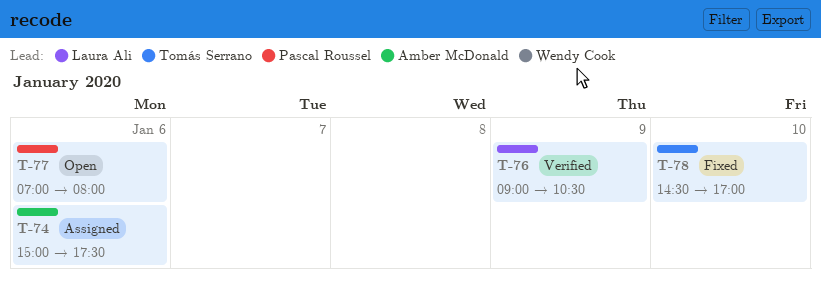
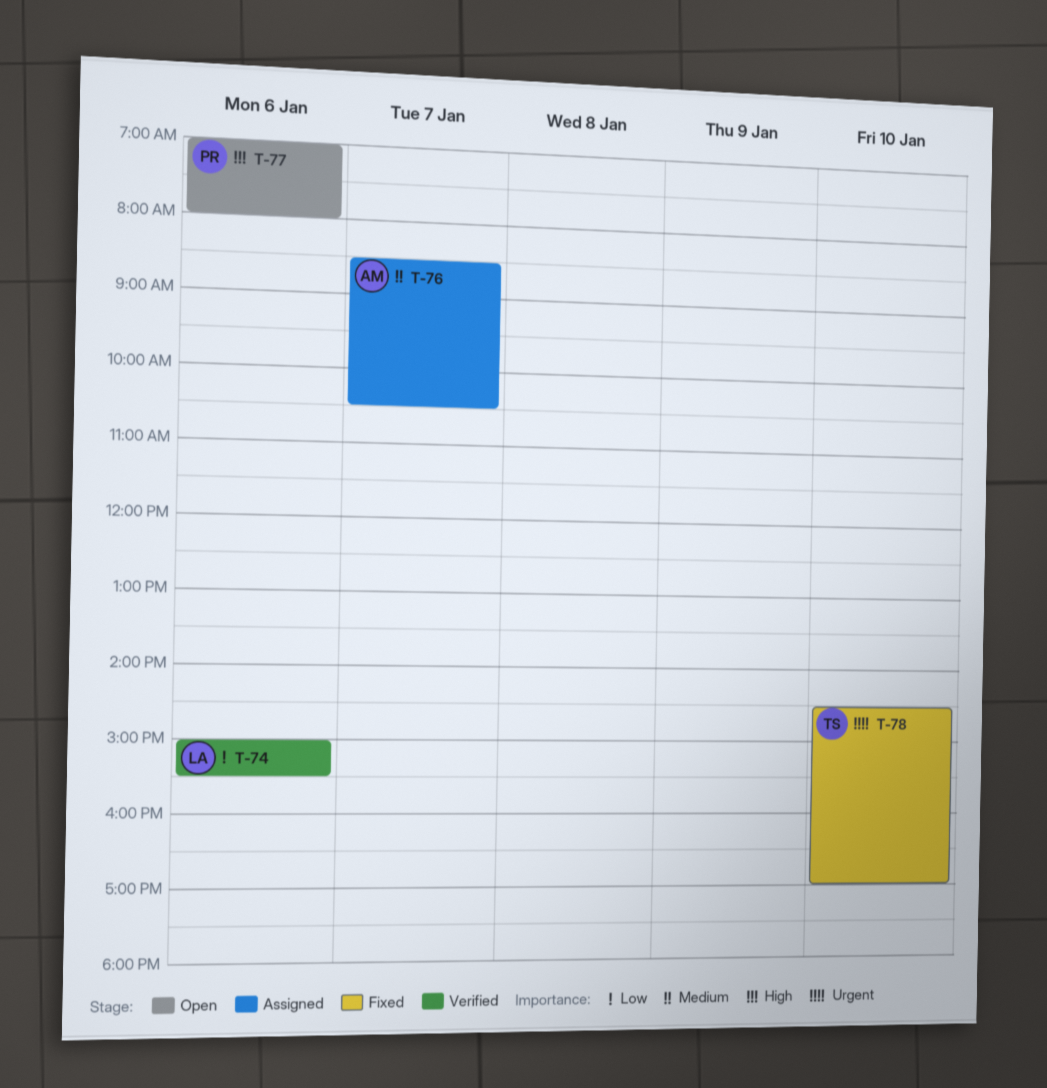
T-74, status: Assigned -> Verified
T-74, owner: Amber McDonald -> Laura Ali
T-74, ends: 17:30 -> 15:30
T-76, status: Verified -> Assigned
T-76, owner: Laura Ali -> Amber McDonald
T-76, day: Jan 9 -> Jan 7
T-76, begins: 09:00 -> 08:30

